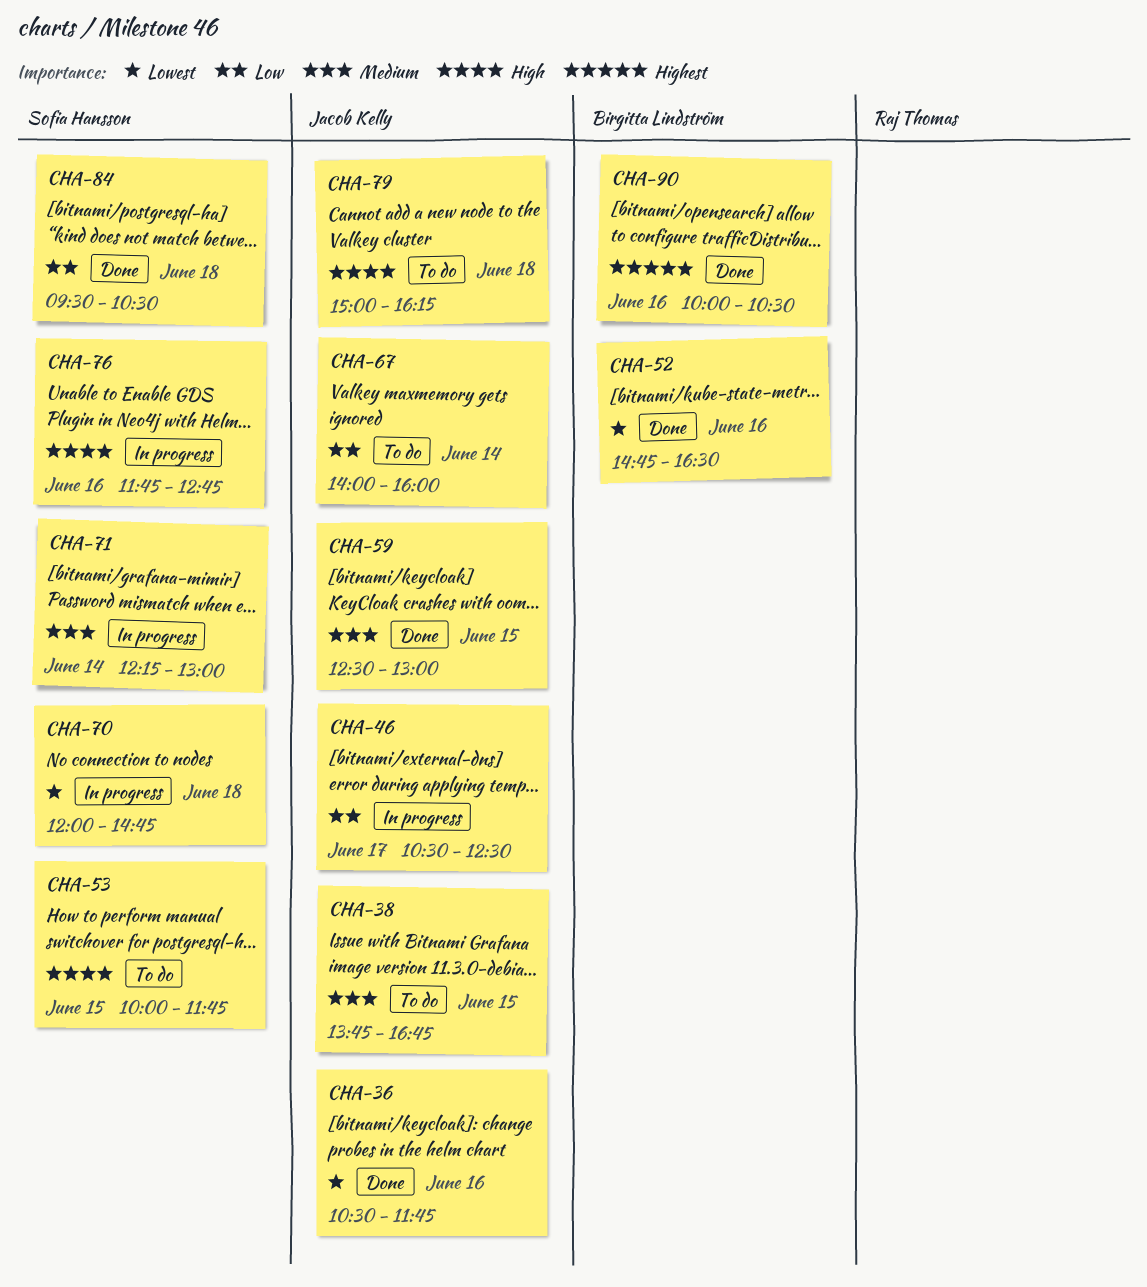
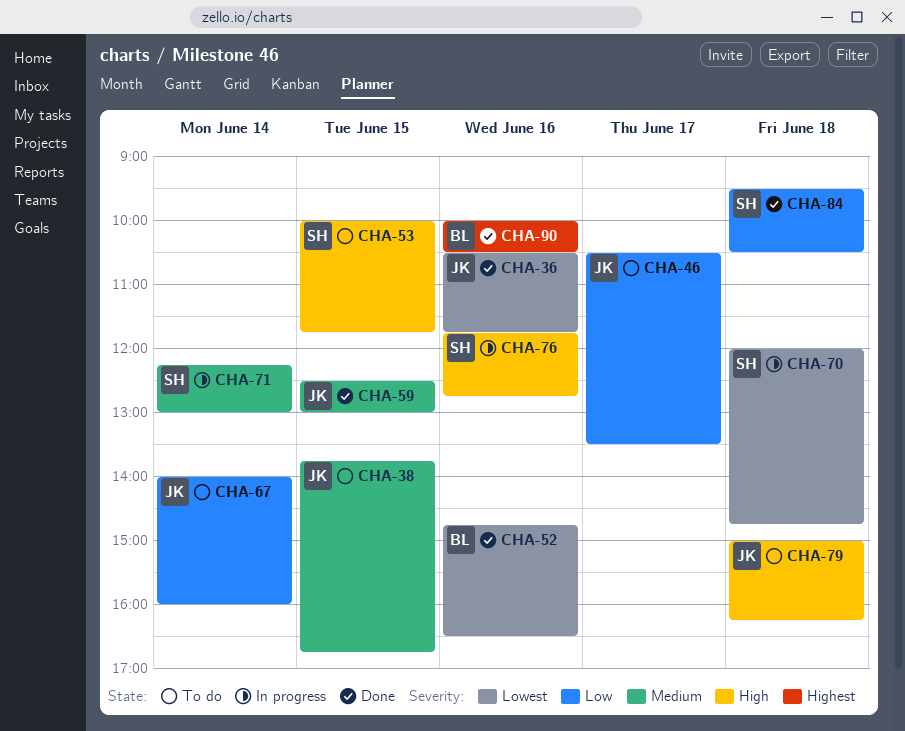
CHA-46, status: In progress -> To do
CHA-46, ends: 12:30 -> 13:30

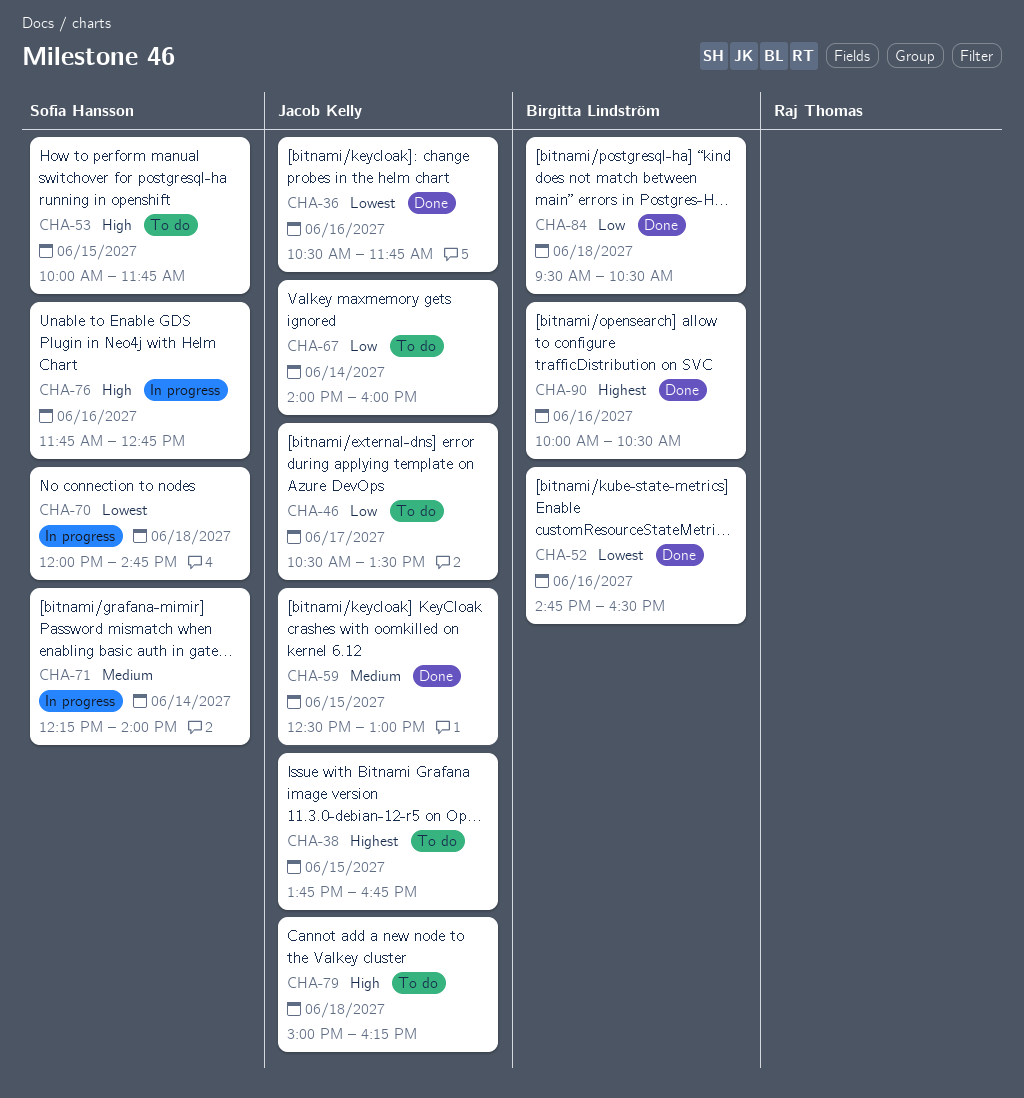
CHA-38, priority: Medium -> Highest
CHA-71, ends: 13:00 -> 14:00
CHA-84, owner: Sofia Hansson -> Birgitta Lindström

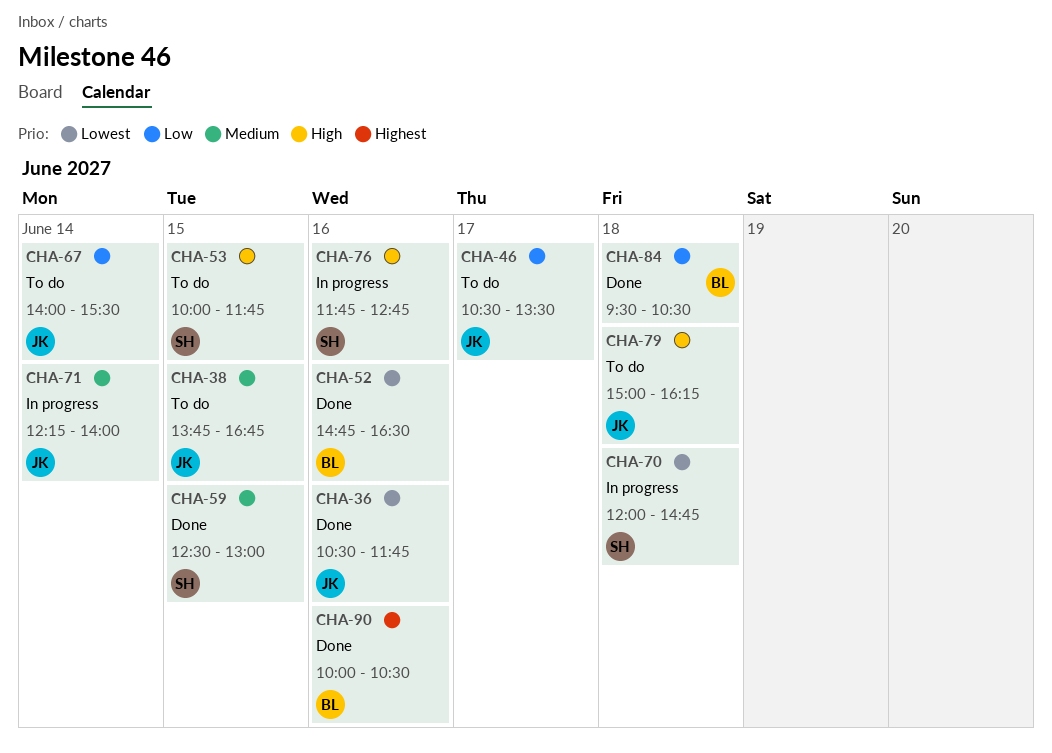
CHA-38, priority: Highest -> Medium
CHA-59, owner: Jacob Kelly -> Sofia Hansson
CHA-67, ends: 16:00 -> 15:30
CHA-71, owner: Sofia Hansson -> Jacob Kelly

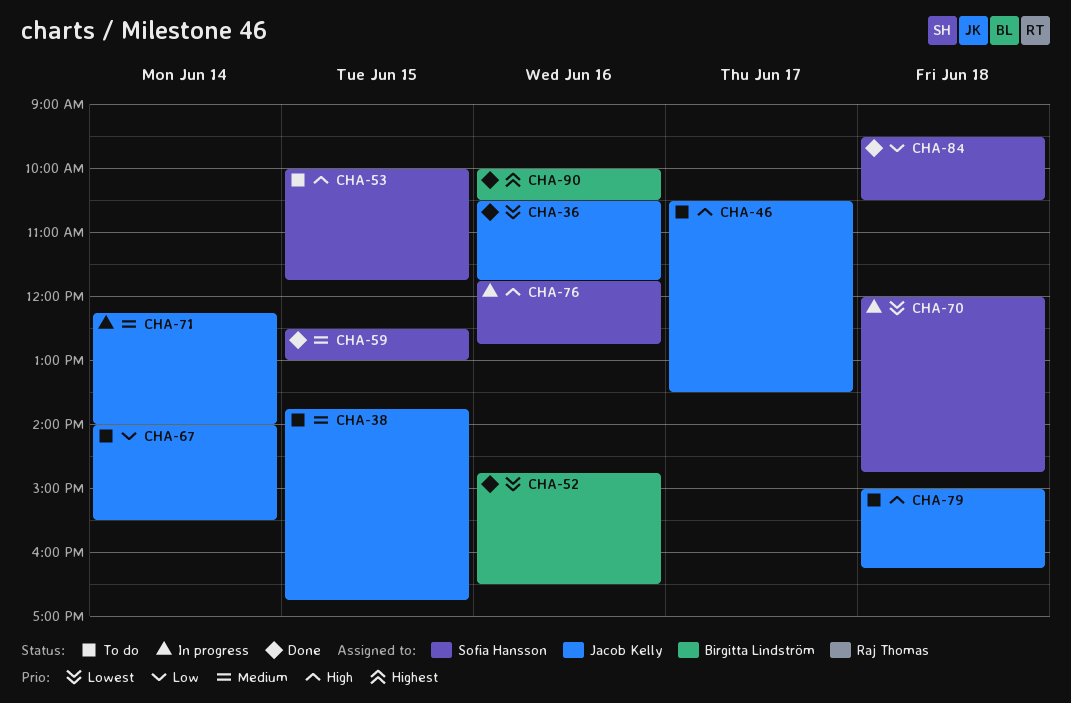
CHA-46, priority: Low -> High
CHA-84, owner: Birgitta Lindström -> Sofia Hansson

